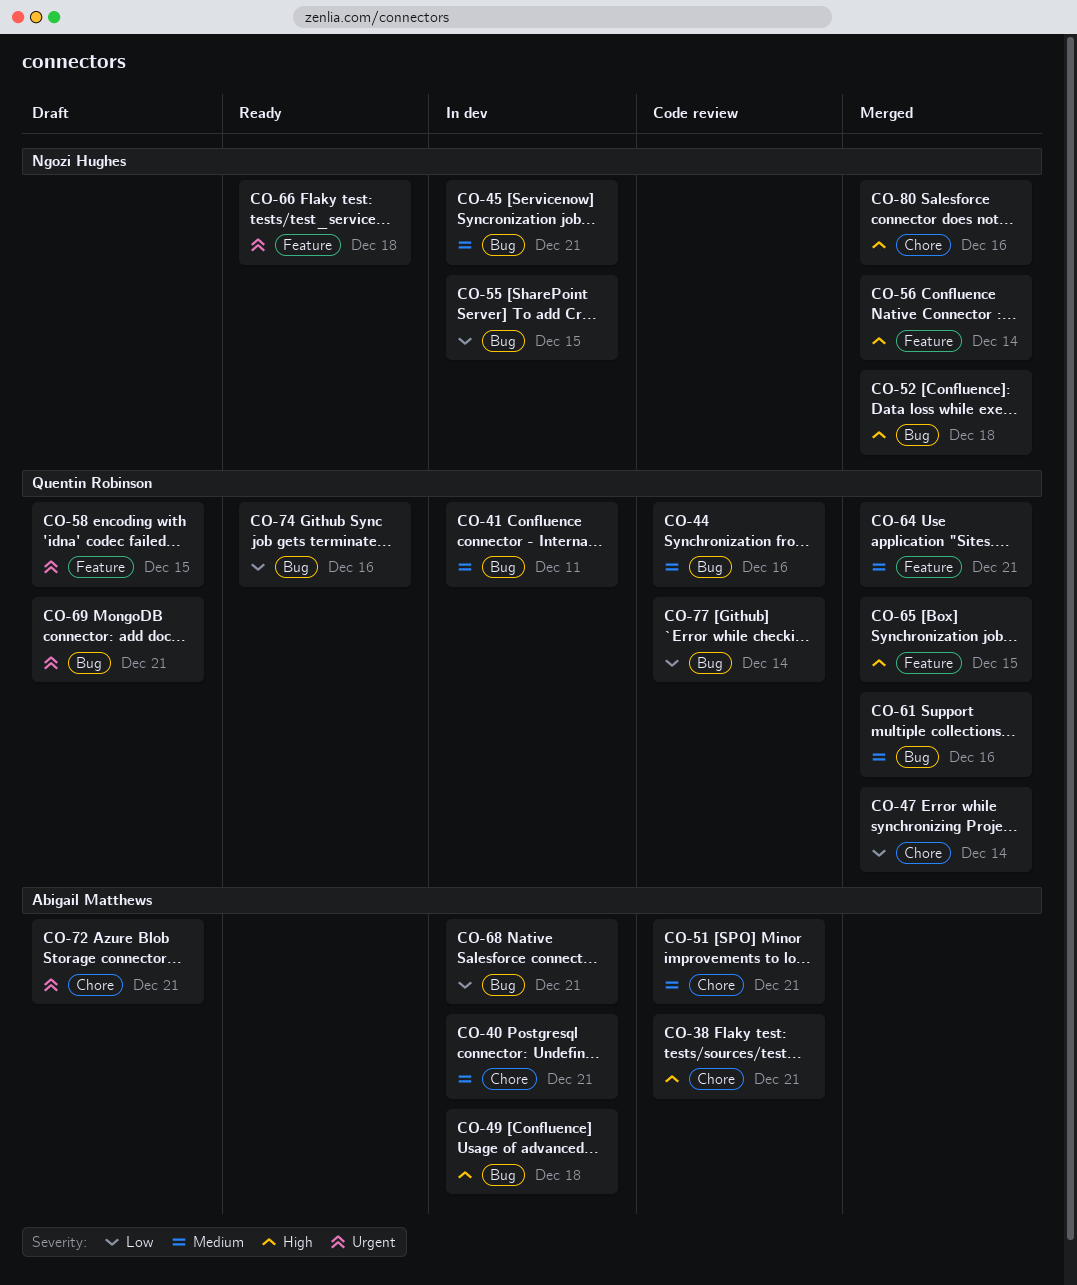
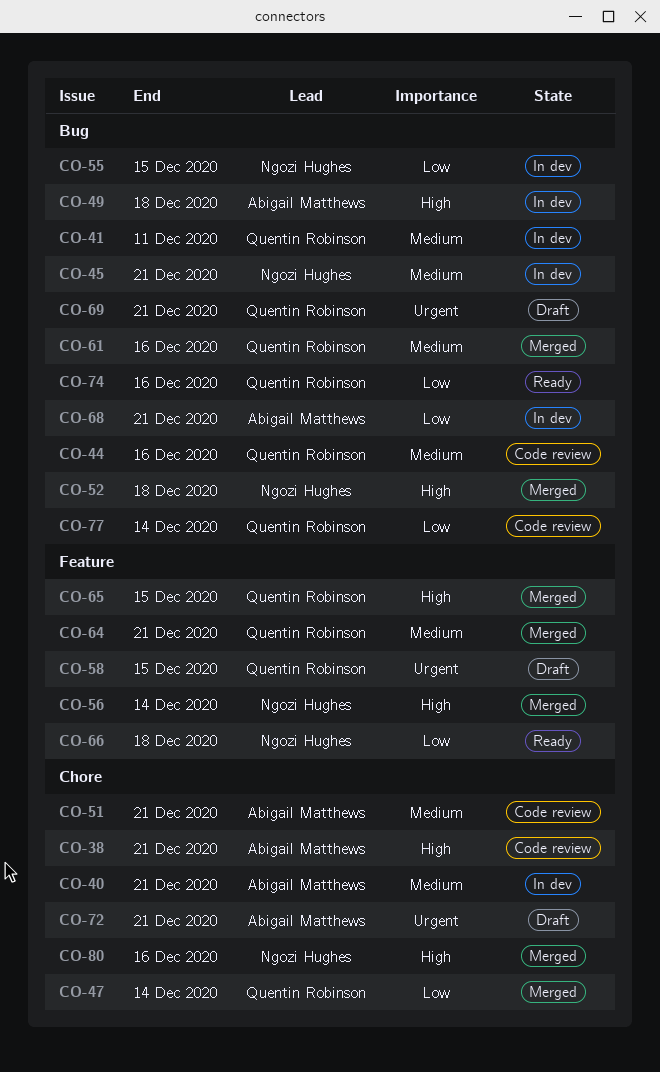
CO-66, priority: Urgent -> Low

